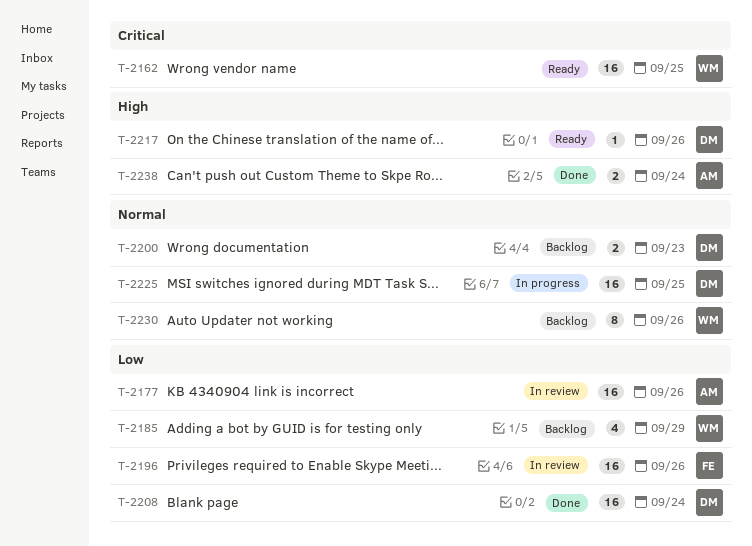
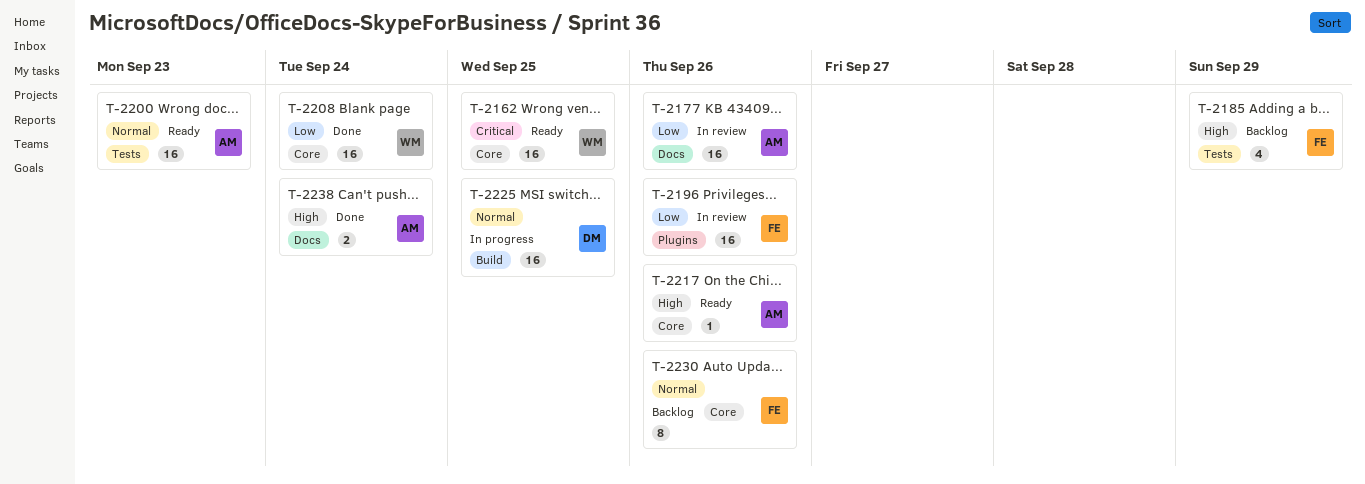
T-2185, owner: WM -> FE
T-2185, priority: Low -> High
T-2200, status: Backlog -> Ready
T-2200, owner: DM -> AM
T-2200, estimate: 2 -> 16
T-2208, owner: DM -> WM
T-2217, owner: DM -> AM
T-2230, owner: WM -> FE

